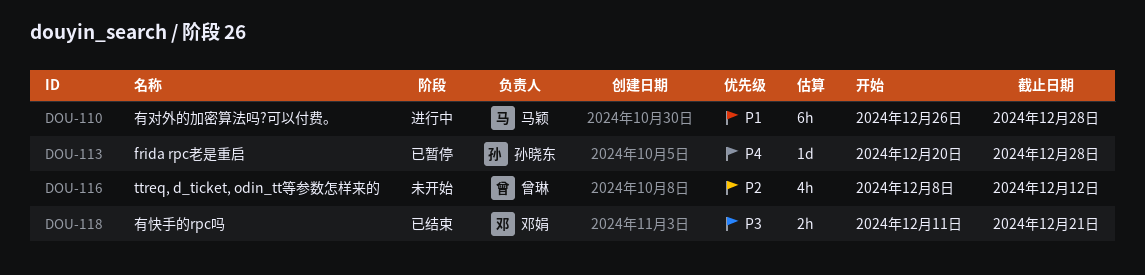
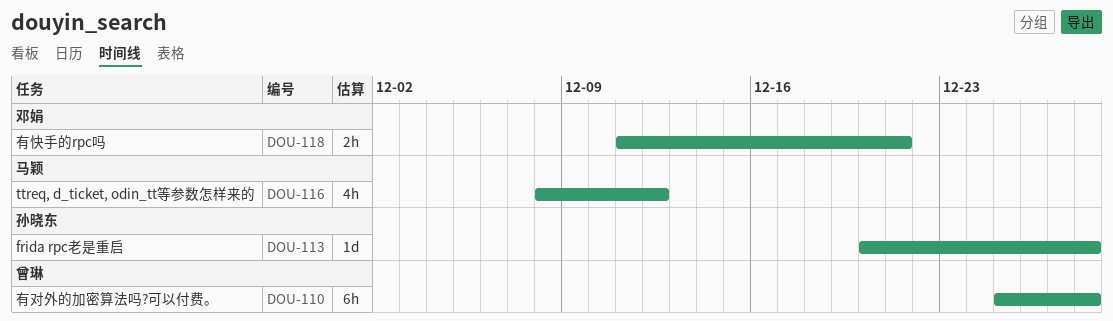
DOU-110, owner: 马颖 -> 曾琳
DOU-110, start: Dec 26 -> Dec 25
DOU-116, owner: 曾琳 -> 马颖

